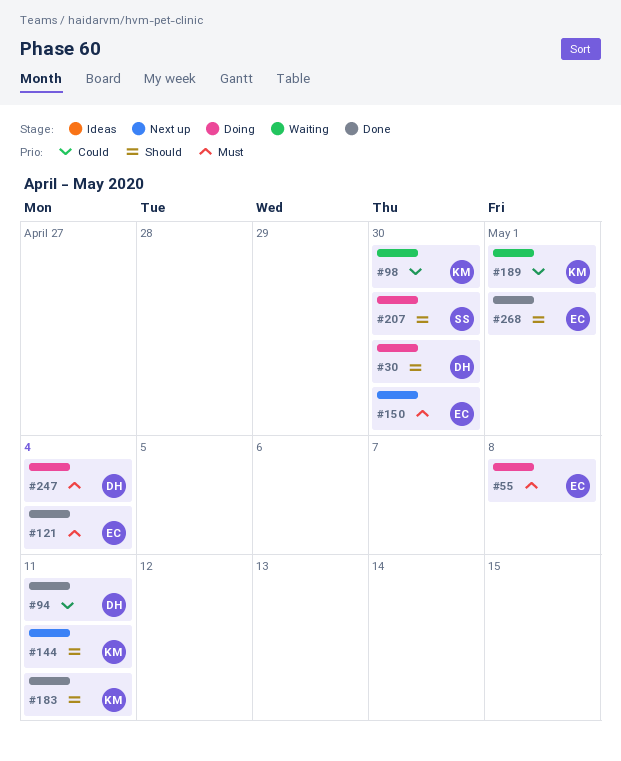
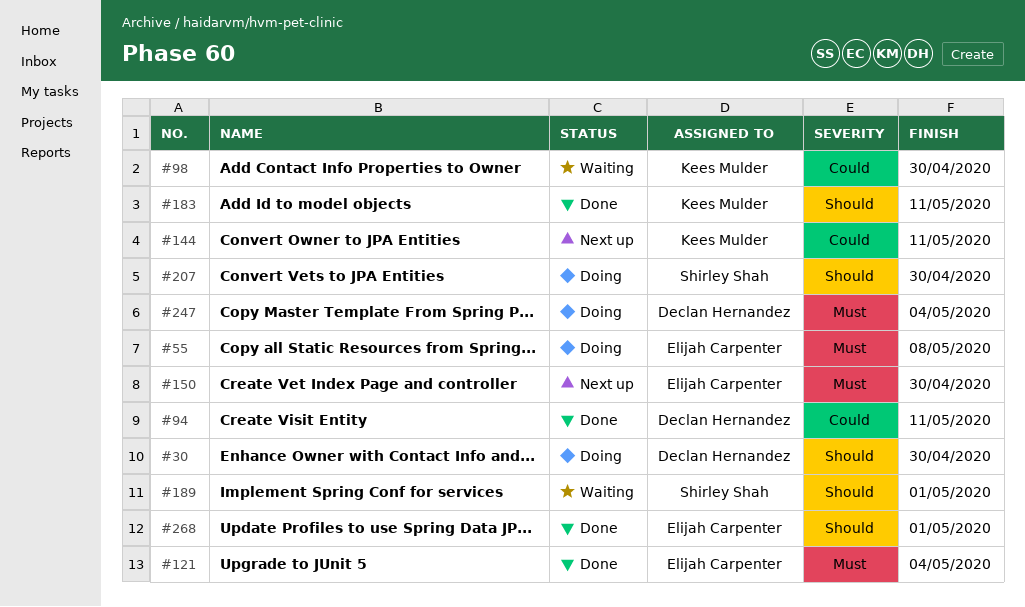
#144, priority: Should -> Could
#189, owner: Kees Mulder -> Shirley Shah
#189, priority: Could -> Should

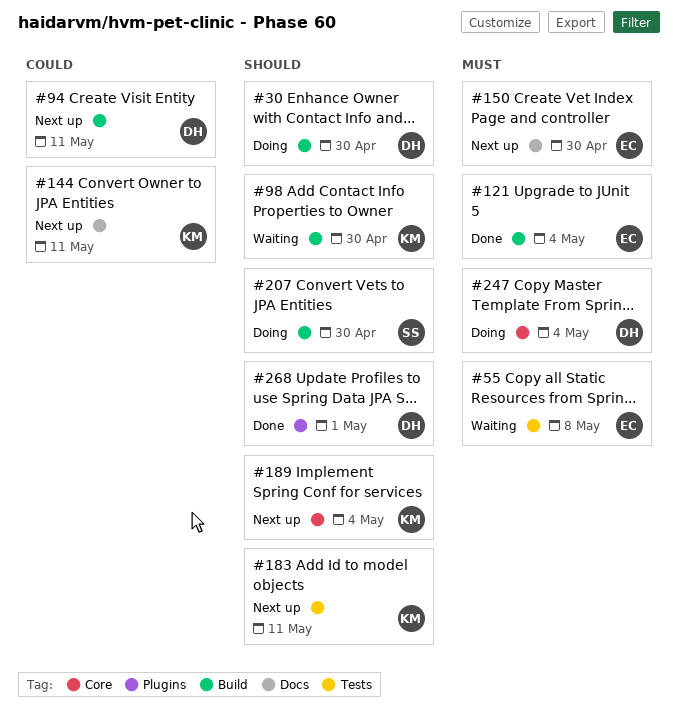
#55, status: Doing -> Waiting
#94, status: Done -> Next up
#98, priority: Could -> Should
#183, status: Done -> Next up
#189, status: Waiting -> Next up
#189, owner: Shirley Shah -> Kees Mulder
#189, due: May 1 -> May 4
#268, owner: Elijah Carpenter -> Declan Hernandez

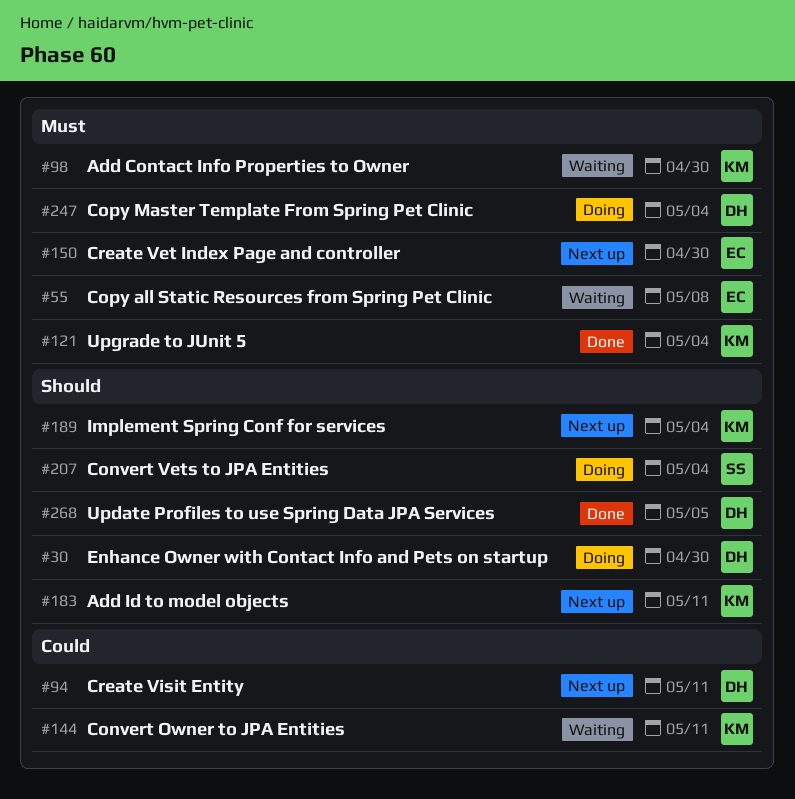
#98, priority: Should -> Must
#121, owner: EC -> KM
#144, status: Next up -> Waiting
#207, due: Apr 30 -> May 4
#268, due: May 1 -> May 5

